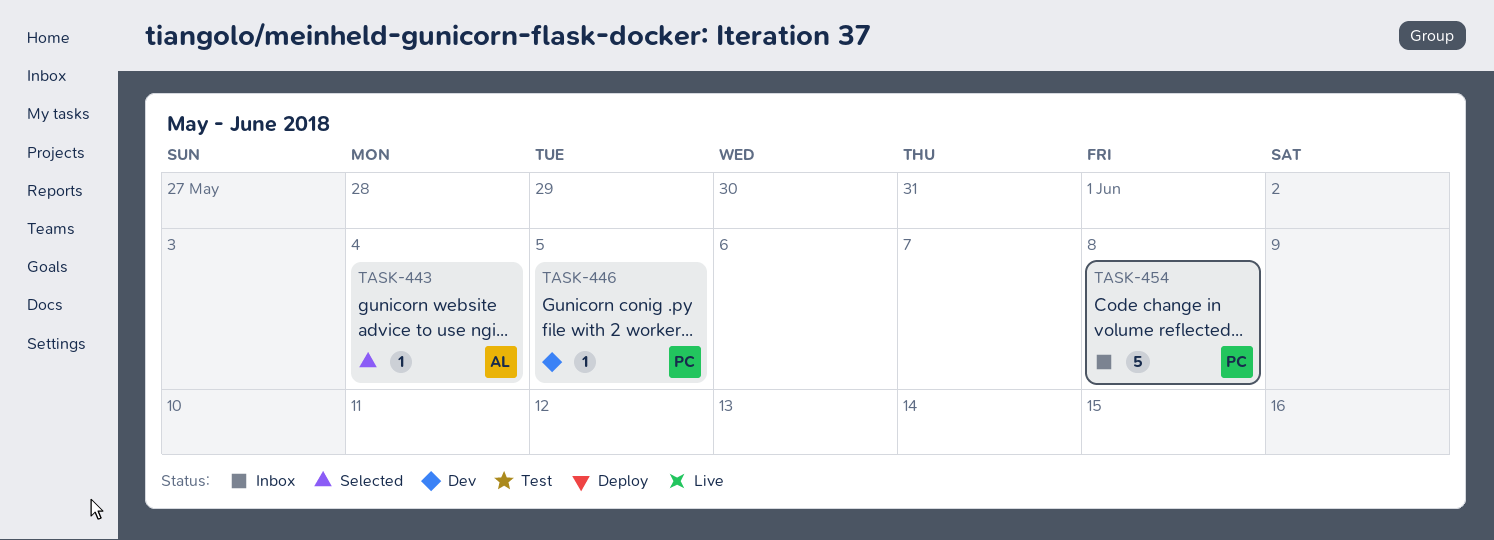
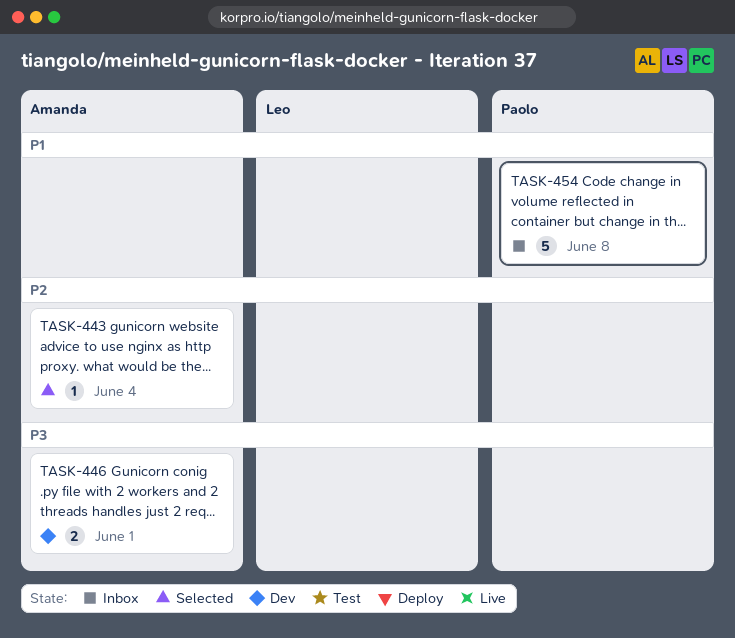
TASK-446, owner: Paolo -> Amanda
TASK-446, estimate: 1 -> 2
TASK-446, due: Jun 5 -> Jun 1

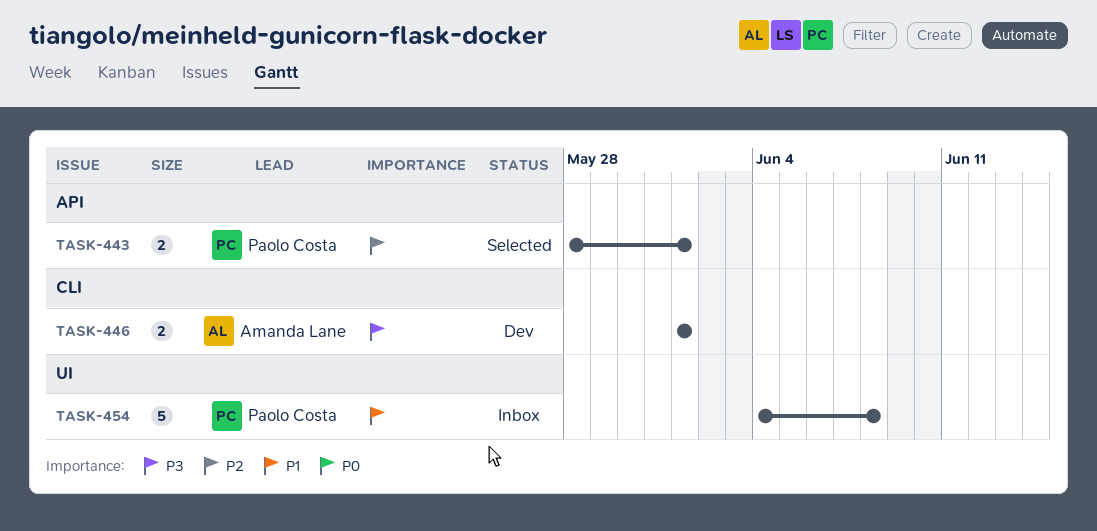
TASK-443, owner: Amanda Lane -> Paolo Costa
TASK-443, estimate: 1 -> 2
TASK-443, due: Jun 4 -> Jun 1

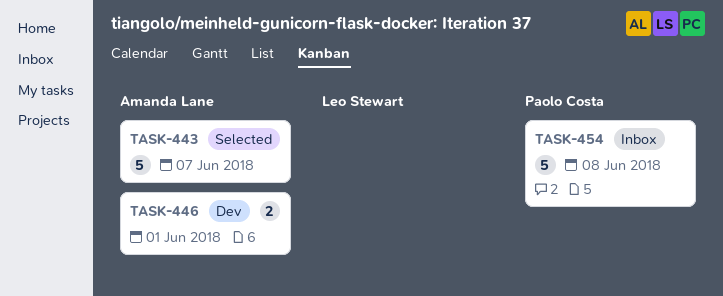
TASK-443, owner: Paolo Costa -> Amanda Lane
TASK-443, estimate: 2 -> 5
TASK-443, due: Jun 1 -> Jun 7

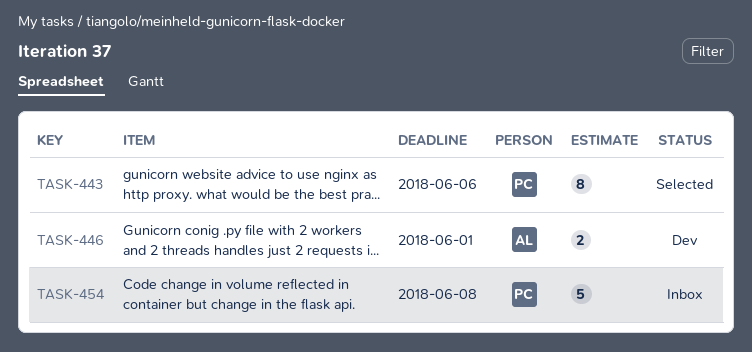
TASK-443, owner: Amanda Lane -> Paolo Costa
TASK-443, estimate: 5 -> 8
TASK-443, due: Jun 7 -> Jun 6

